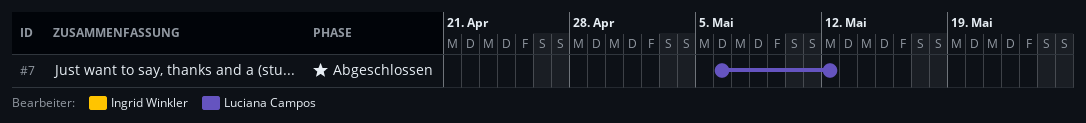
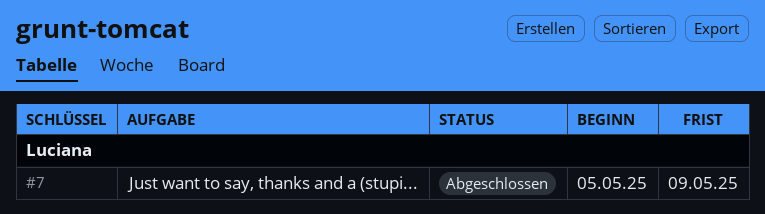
#7, start: May 6 -> May 5
#7, due: May 12 -> May 9

